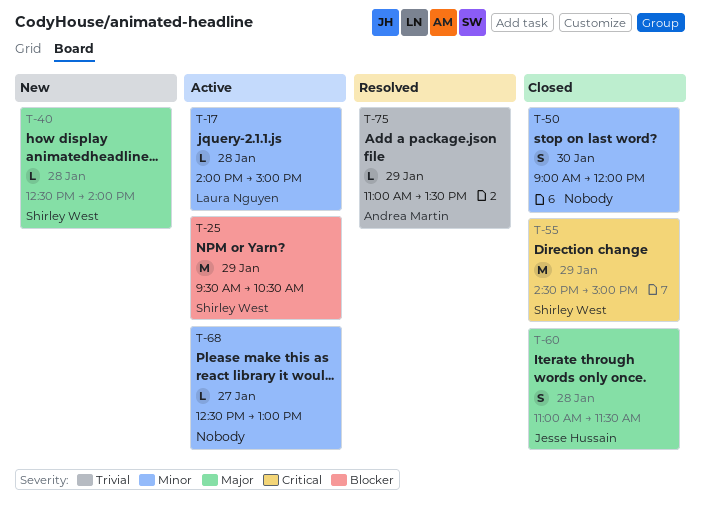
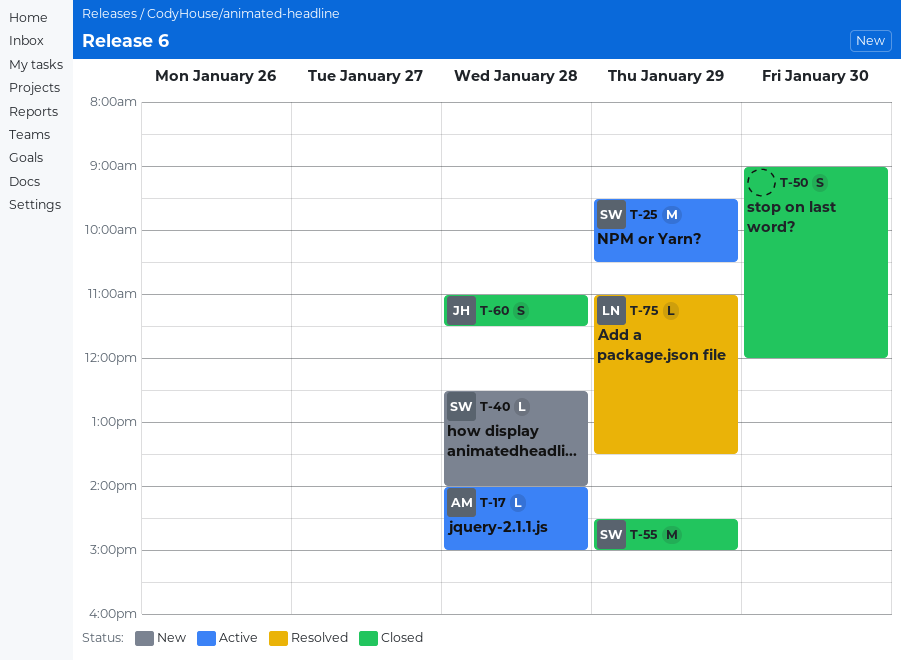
T-17, owner: Laura Nguyen -> Andrea Martin
T-68: present -> none
T-75, owner: Andrea Martin -> Laura Nguyen

